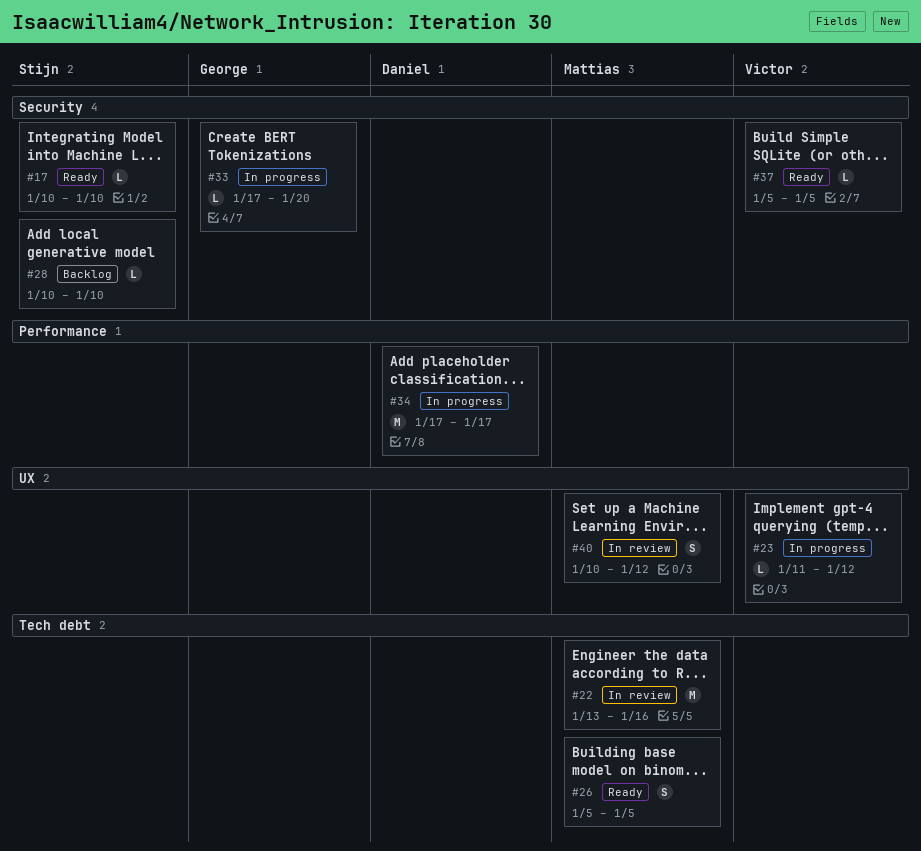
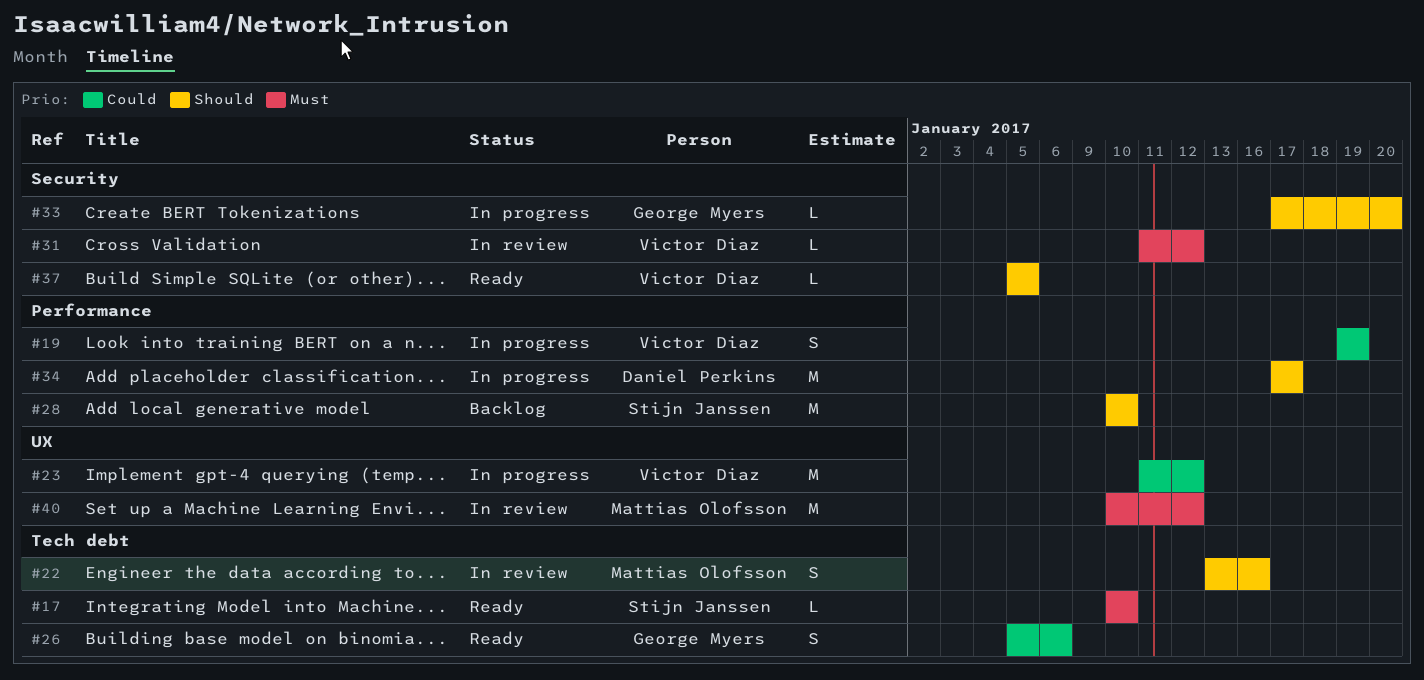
#17, label: Security -> Tech debt
#19: none -> present
#22, estimate: M -> S
#23, estimate: L -> M
#26, owner: Mattias Olofsson -> George Myers
#26, due: Jan 5 -> Jan 6
#28, label: Security -> Performance
#28, estimate: L -> M
#31: none -> present
#40, estimate: S -> M

